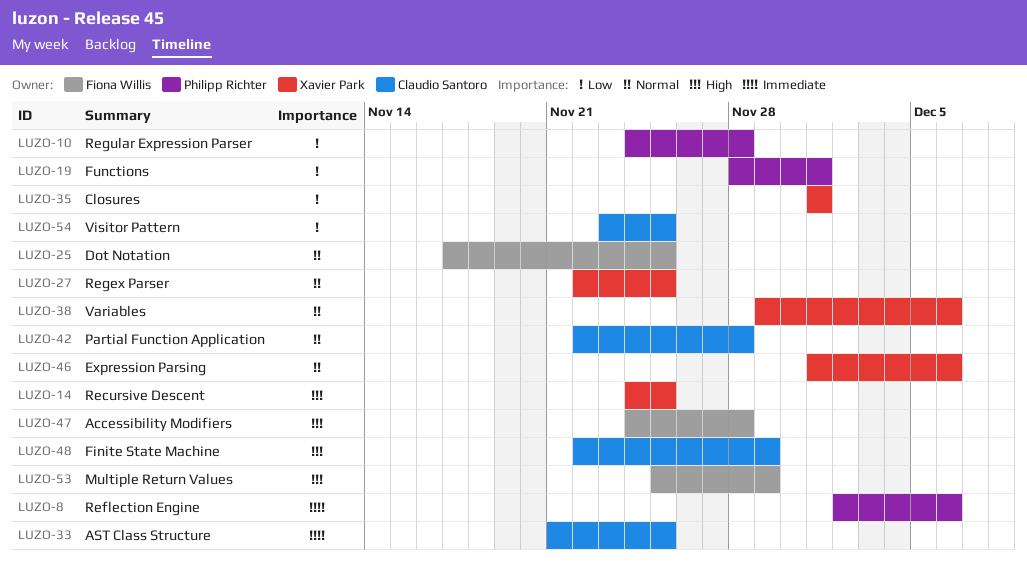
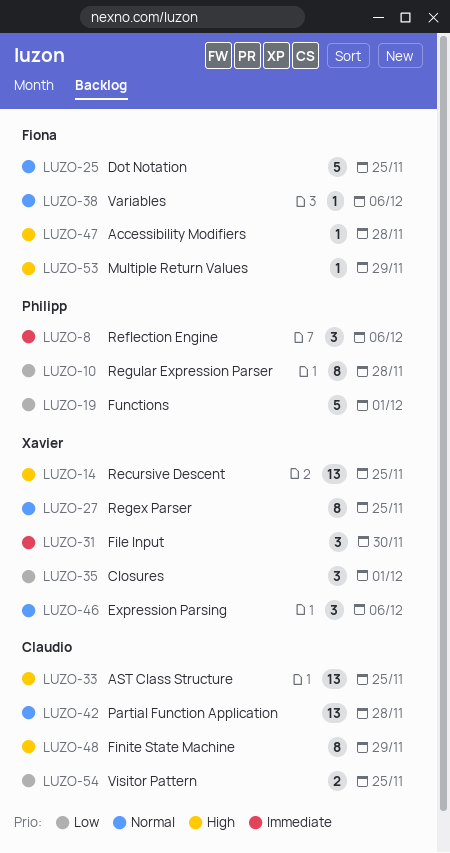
LUZO-31: none -> present
LUZO-33, priority: Immediate -> High
LUZO-38, owner: Xavier Park -> Fiona Willis

